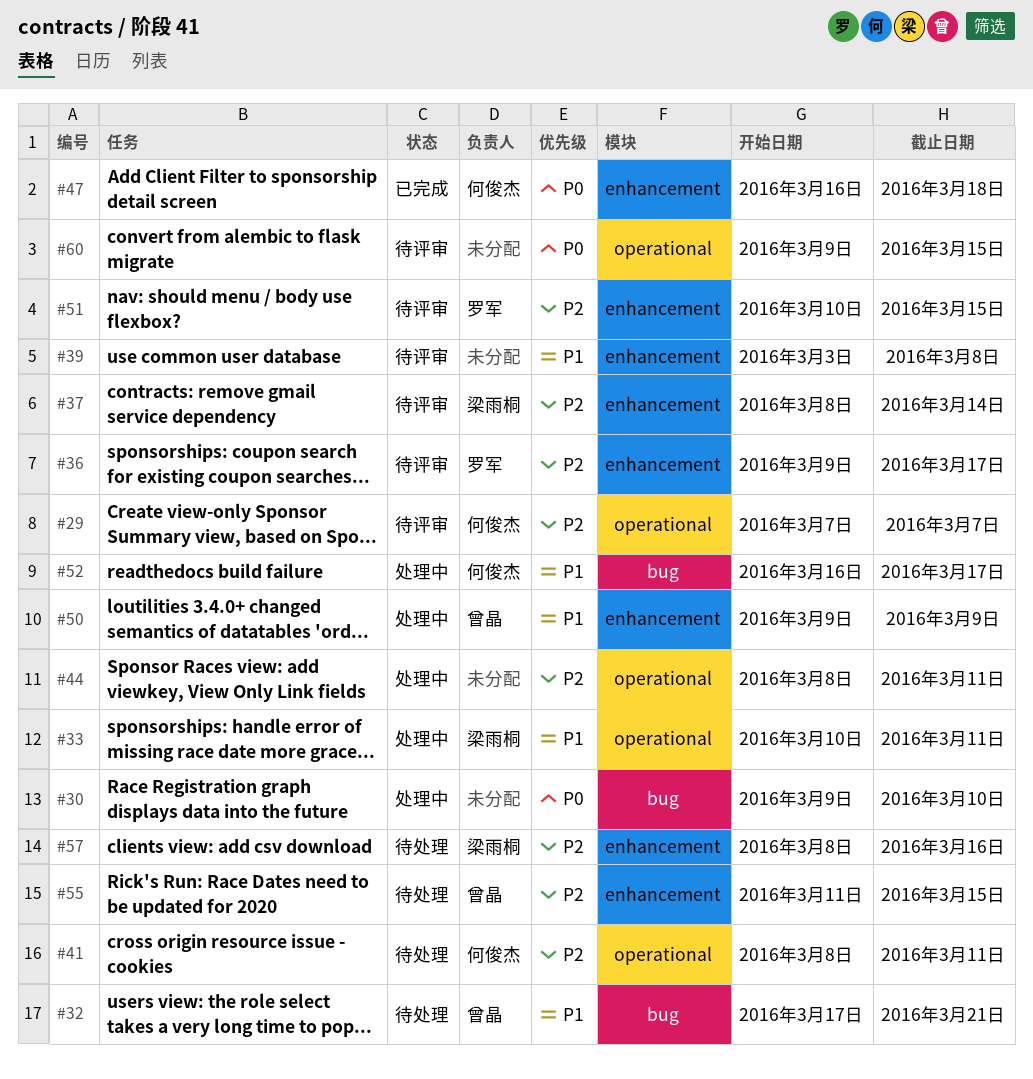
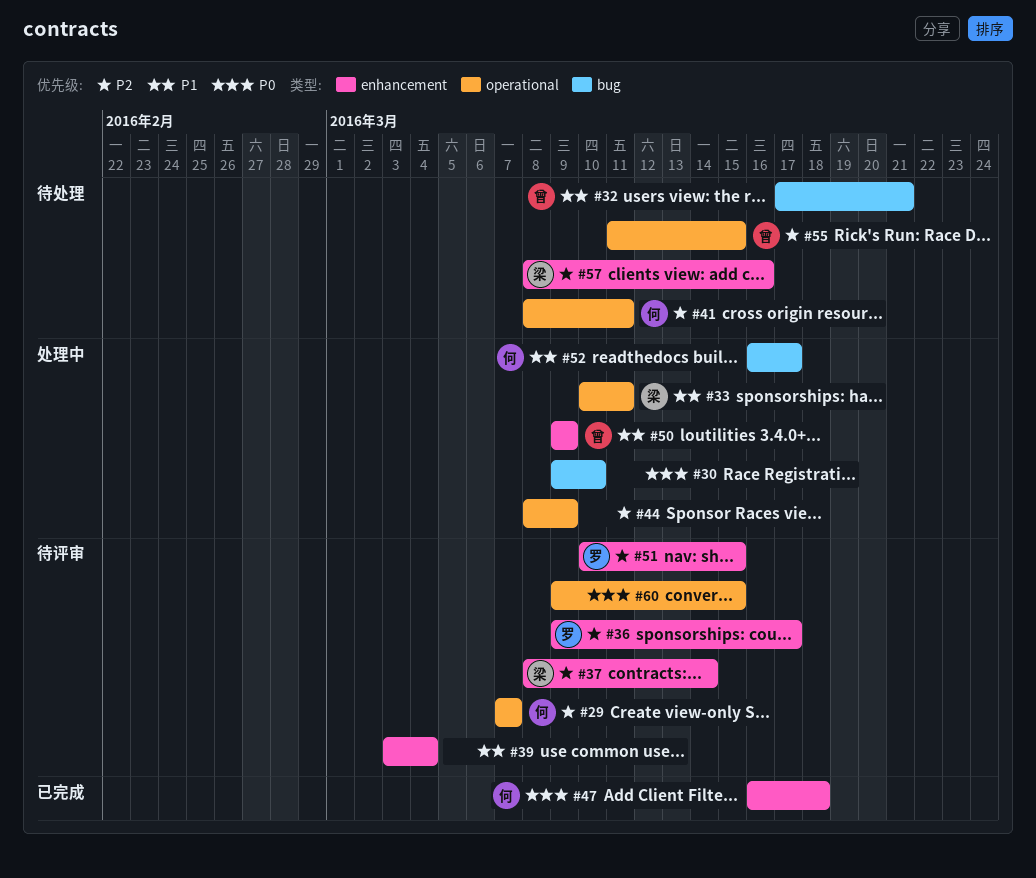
#39, due: Mar 8 -> Mar 4
#44, due: Mar 11 -> Mar 9
#55, label: enhancement -> operational

